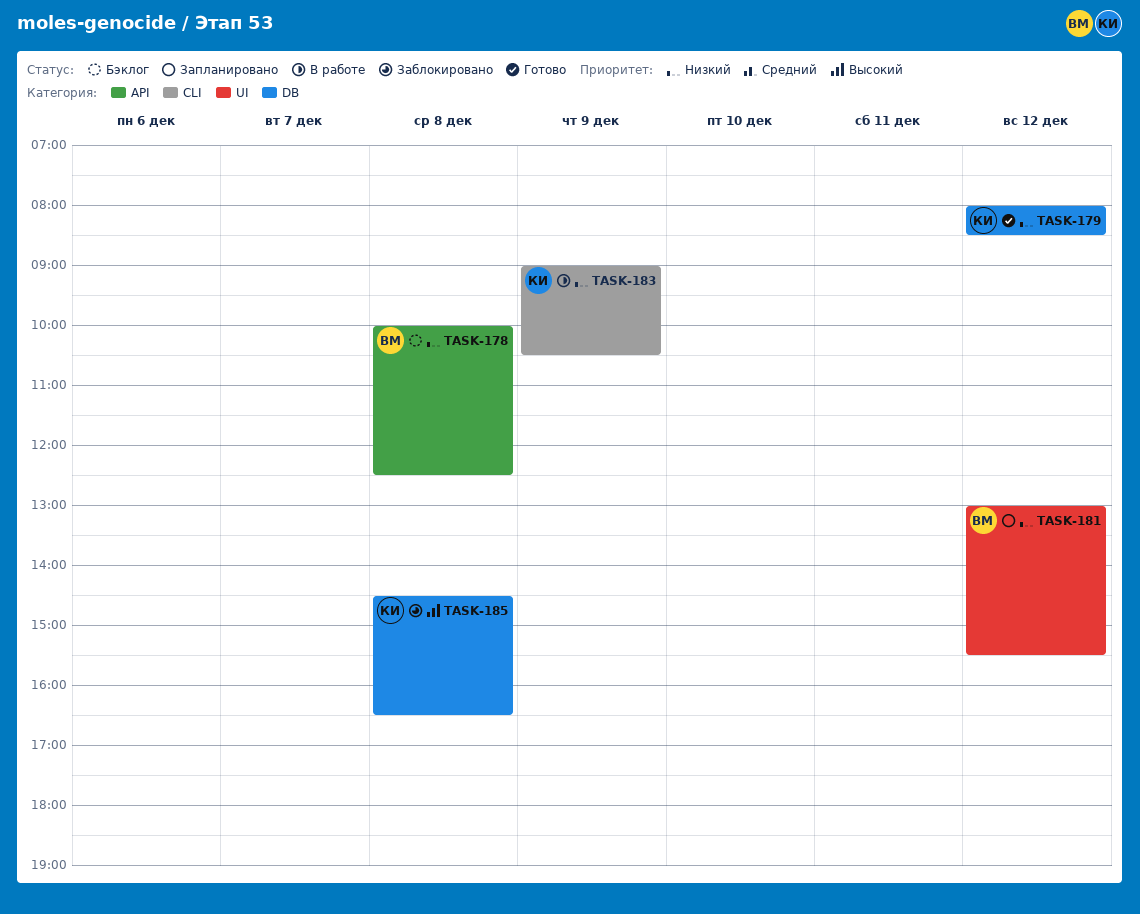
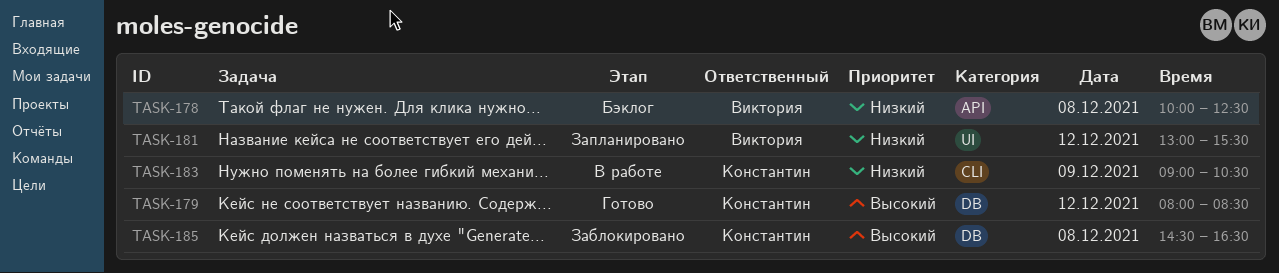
TASK-179, priority: Низкий -> Высокий

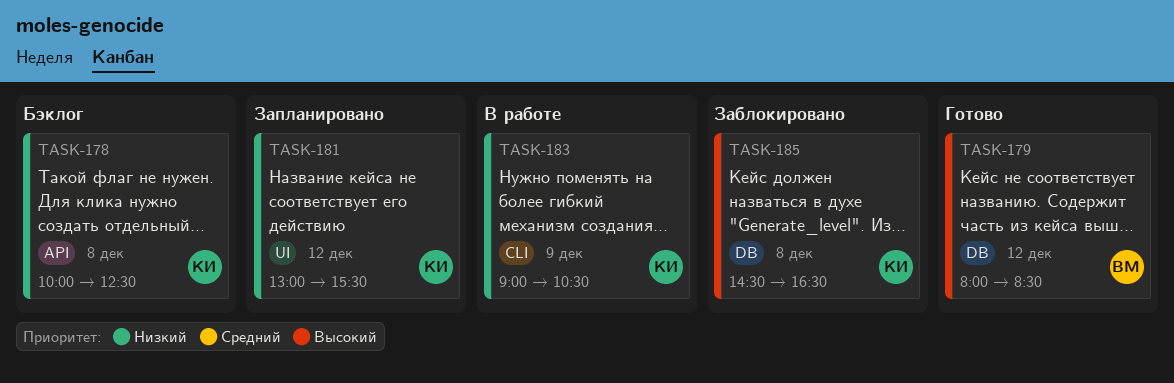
TASK-178, owner: Виктория -> Константин
TASK-179, owner: Константин -> Виктория
TASK-181, owner: Виктория -> Константин

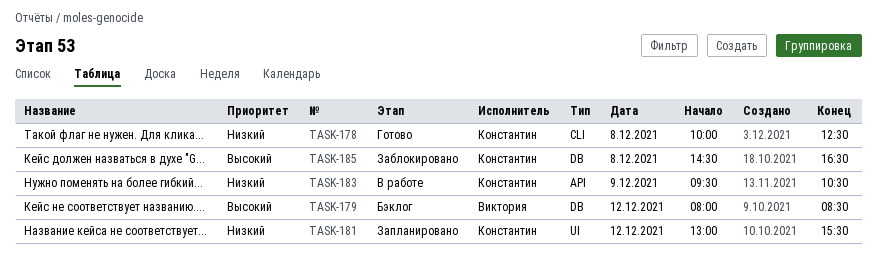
TASK-178, status: Бэклог -> Готово
TASK-178, label: API -> CLI
TASK-179, status: Готово -> Бэклог
TASK-183, label: CLI -> API
TASK-183, begins: 09:00 -> 09:30

